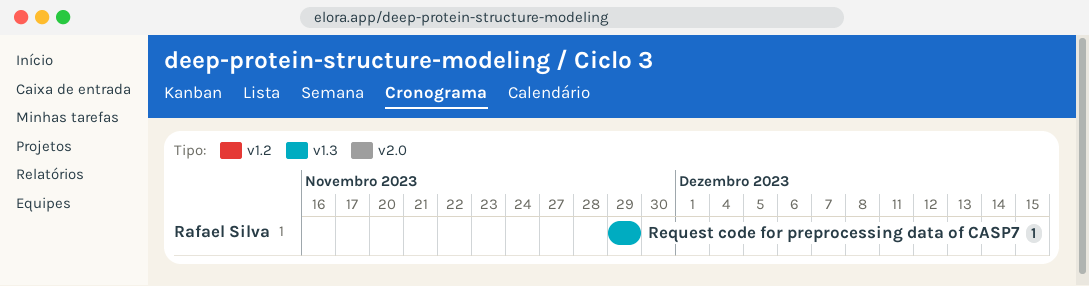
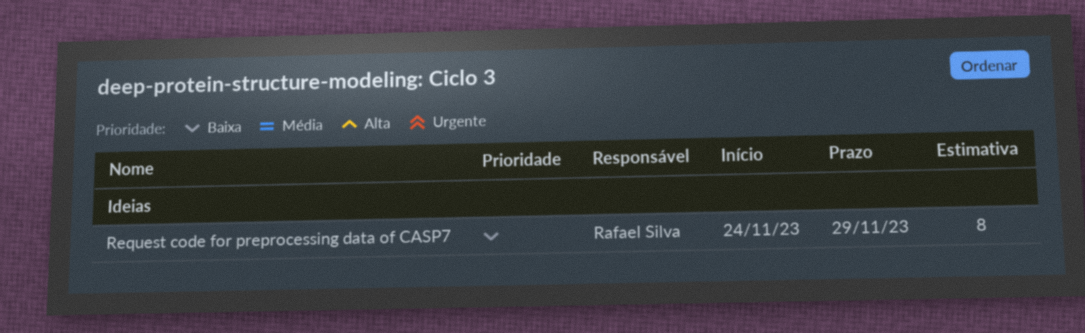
Request code for preprocessing data of CASP7, estimate: 1 -> 8
Request code for preprocessing data of CASP7, start: Nov 29 -> Nov 24

